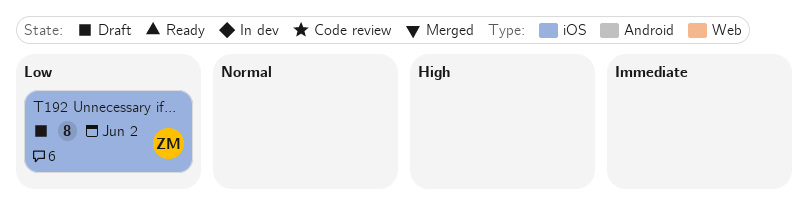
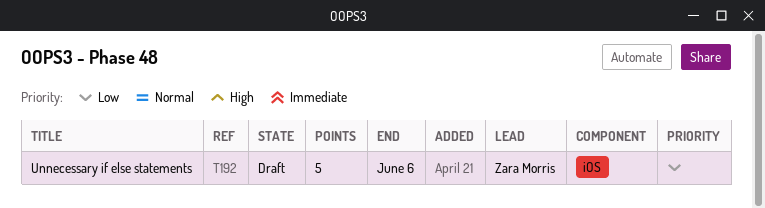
T192, estimate: 8 -> 5
T192, due: Jun 2 -> Jun 6

